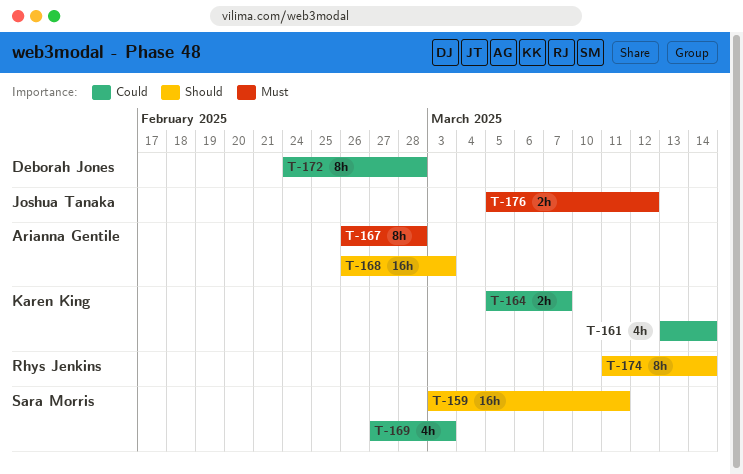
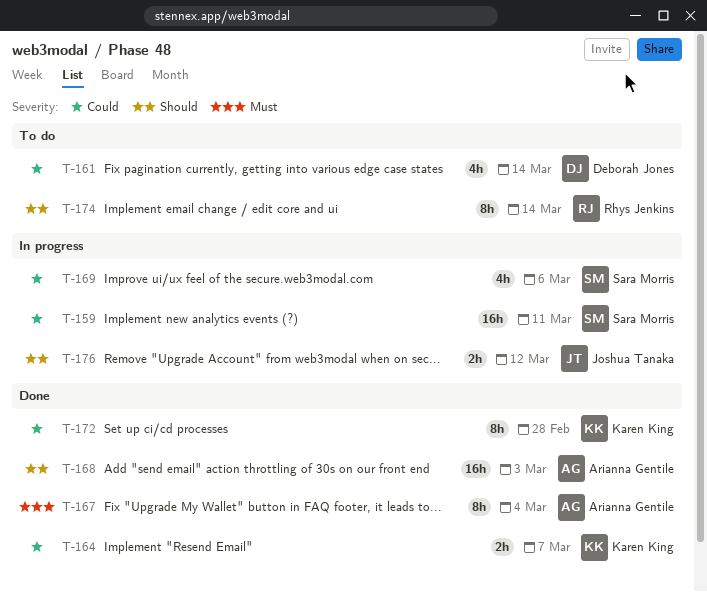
T-159, priority: Should -> Could
T-161, owner: Karen King -> Deborah Jones
T-167, due: Feb 28 -> Mar 4
T-169, due: Mar 3 -> Mar 6
T-172, owner: Deborah Jones -> Karen King
T-176, priority: Must -> Should

